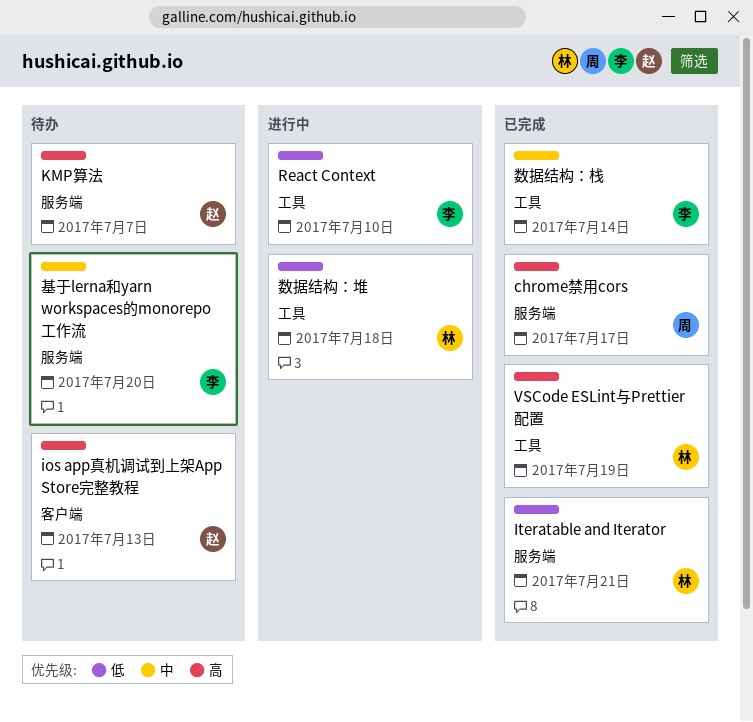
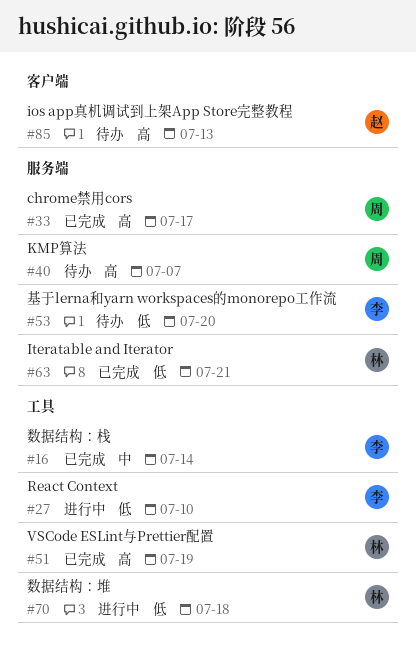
KMP算法, owner: 赵 -> 周
基于lerna和yarn workspaces的monorepo工作流, priority: 中 -> 低

